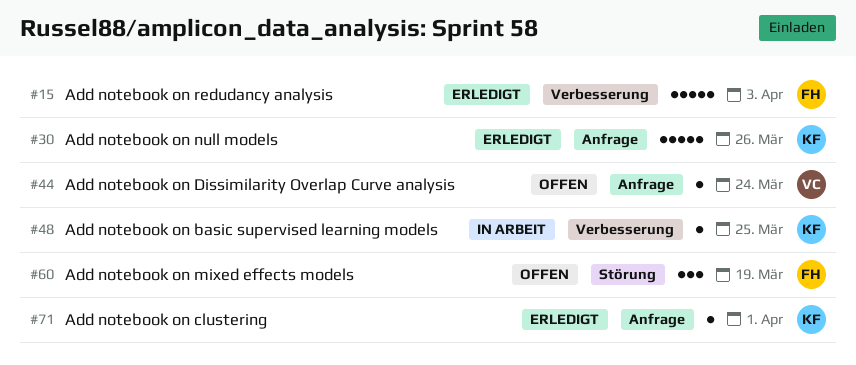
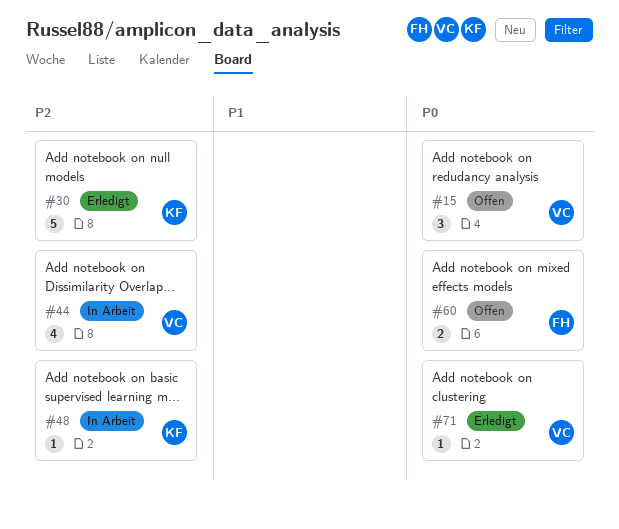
#15, status: Erledigt -> Offen
#15, owner: FH -> VC
#15, estimate: 5 -> 3
#44, status: Offen -> In Arbeit
#44, estimate: 1 -> 4
#60, estimate: 3 -> 2
#71, owner: KF -> VC

